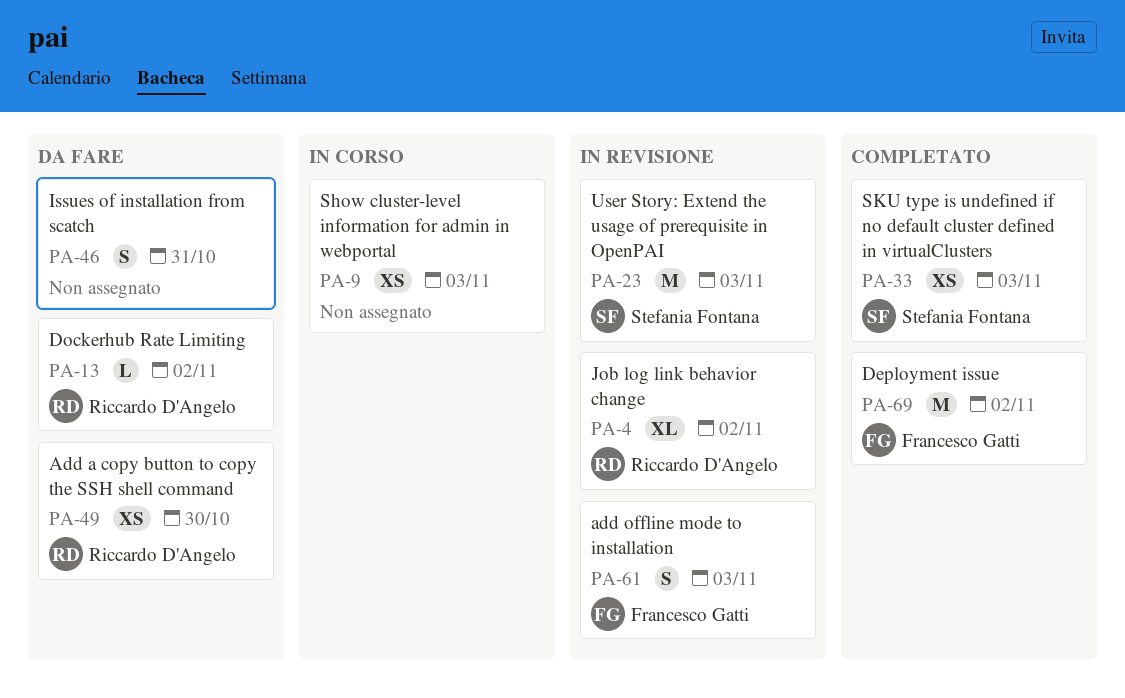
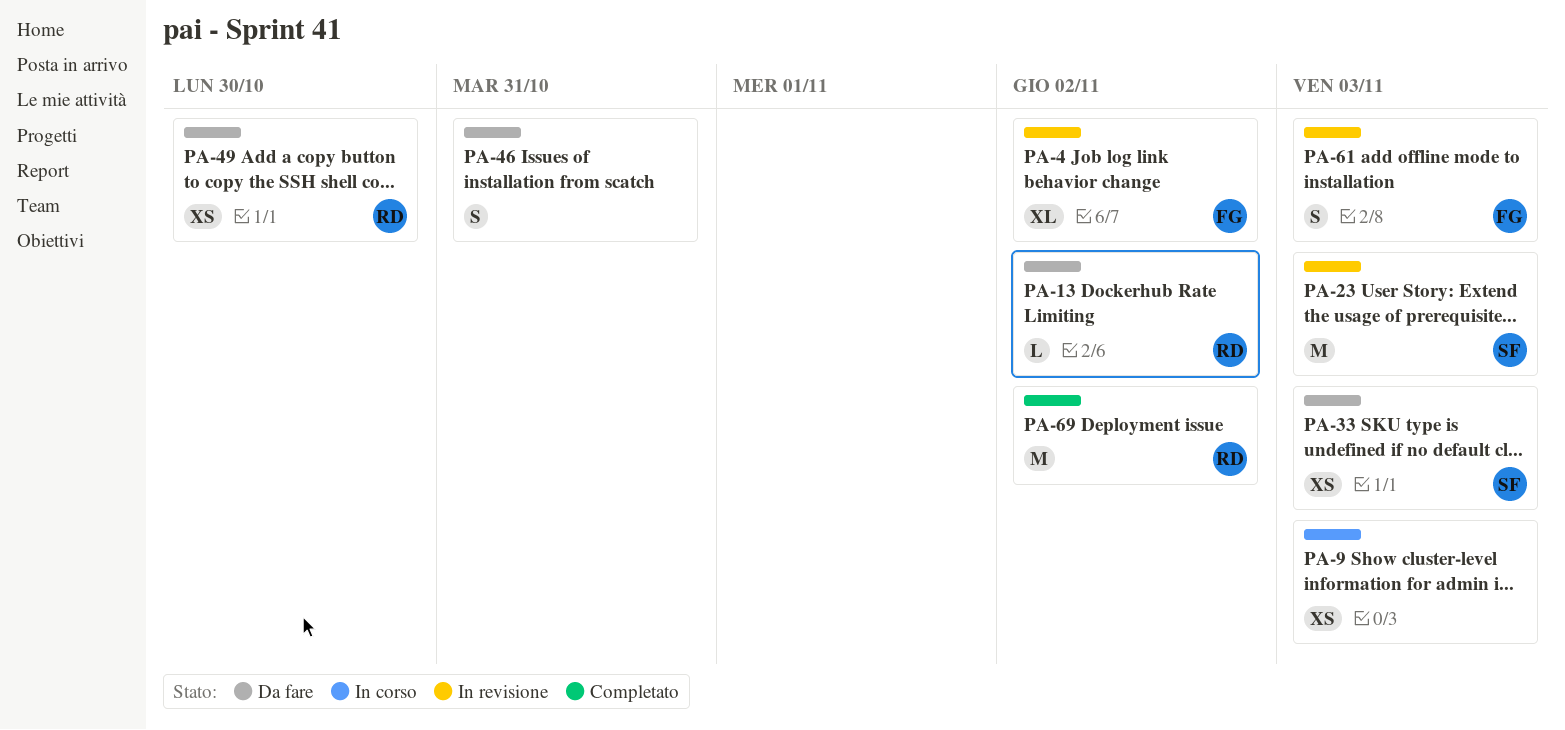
PA-4, owner: Riccardo D'Angelo -> Francesco Gatti
PA-33, status: Completato -> Da fare
PA-69, owner: Francesco Gatti -> Riccardo D'Angelo

